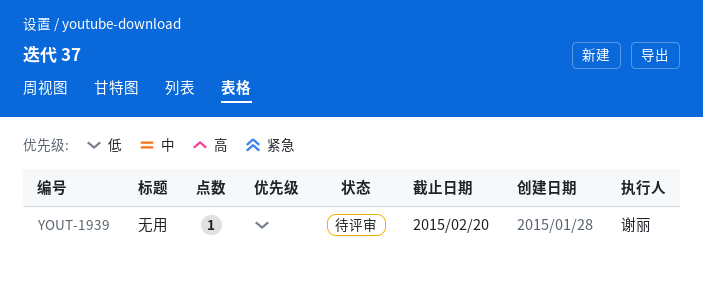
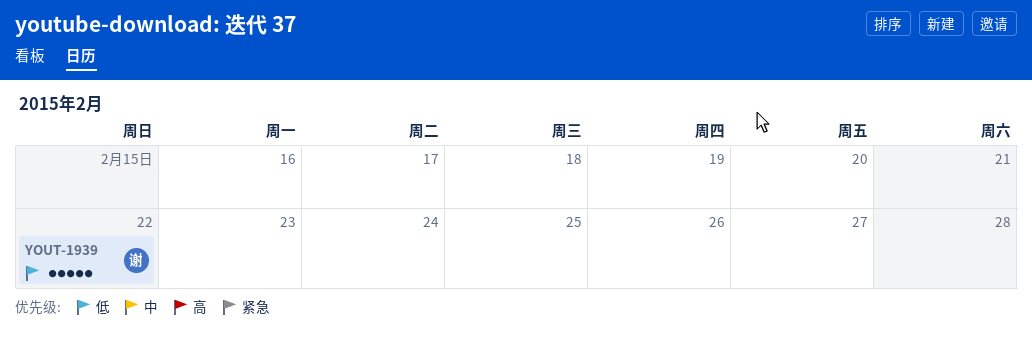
YOUT-1939, estimate: 1 -> 5
YOUT-1939, due: Feb 20 -> Feb 22

